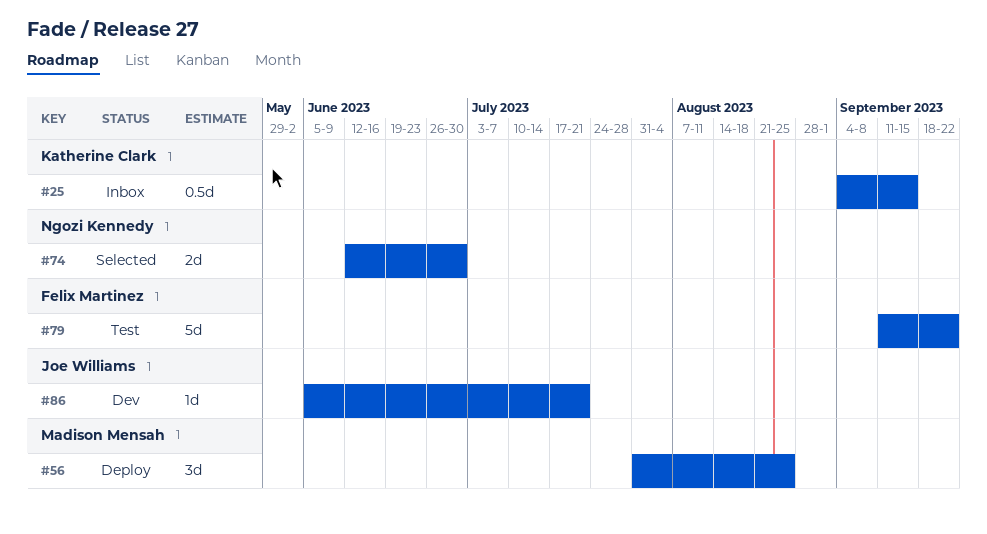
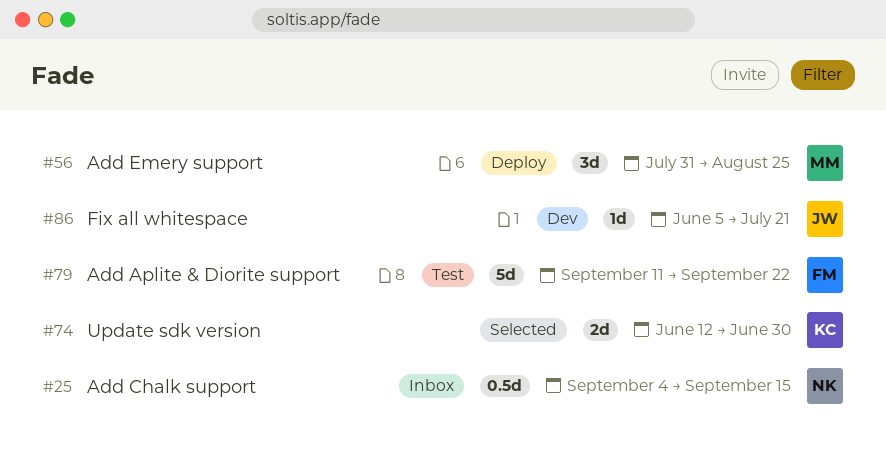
#25, owner: Katherine Clark -> Ngozi Kennedy
#74, owner: Ngozi Kennedy -> Katherine Clark

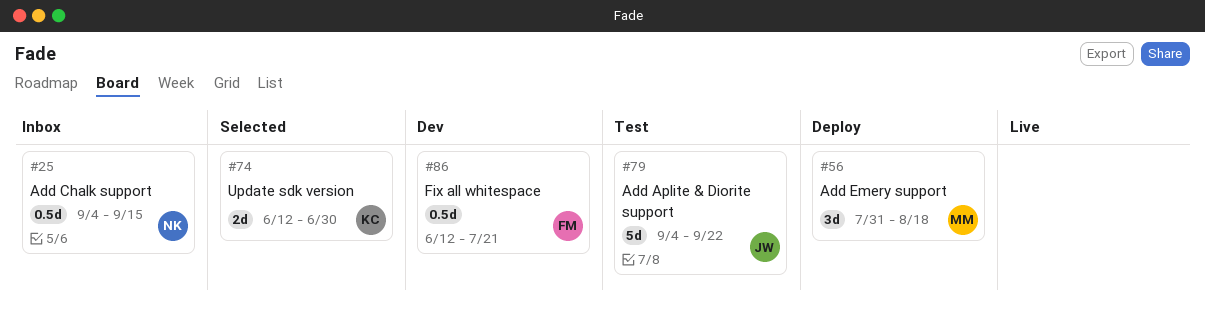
#56, due: Aug 25 -> Aug 18
#79, owner: FM -> JW
#79, start: Sep 11 -> Sep 4
#86, owner: JW -> FM
#86, estimate: 1d -> 0.5d
#86, start: Jun 5 -> Jun 12

